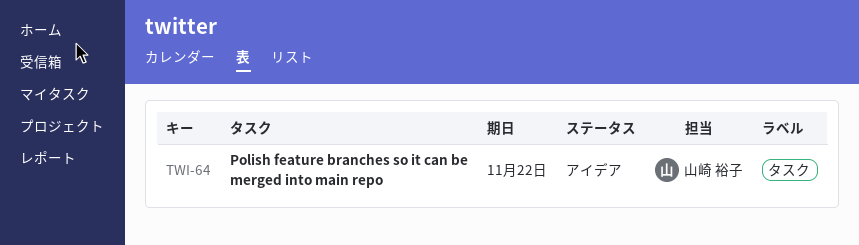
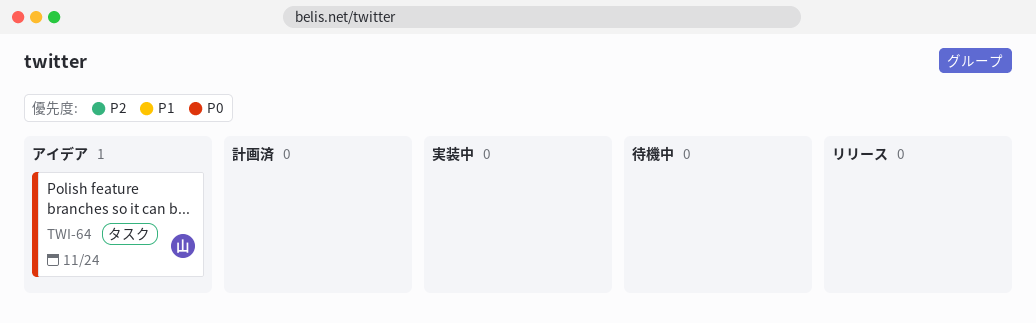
TWI-64, due: Nov 22 -> Nov 24

